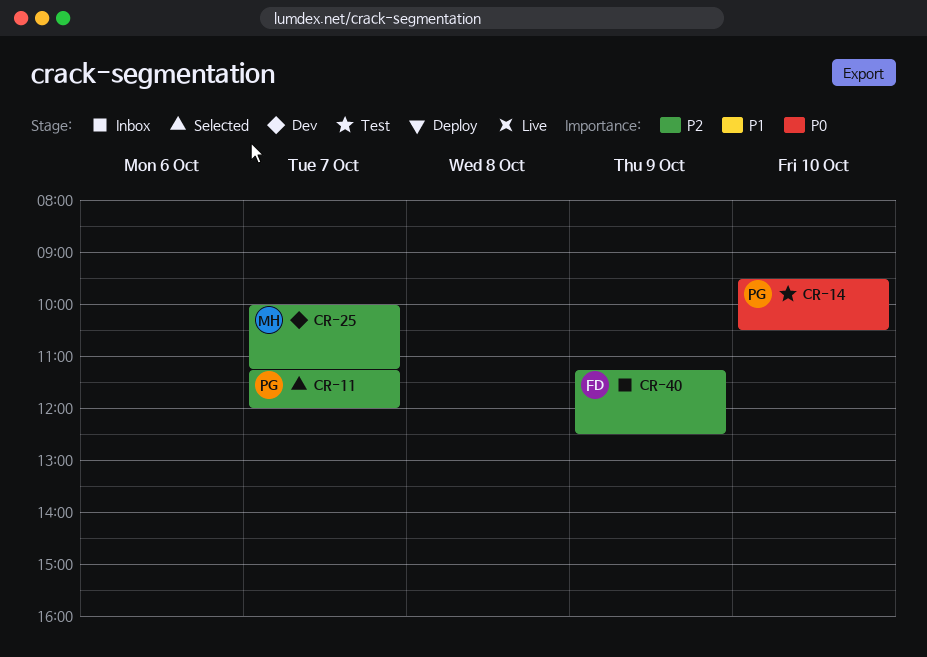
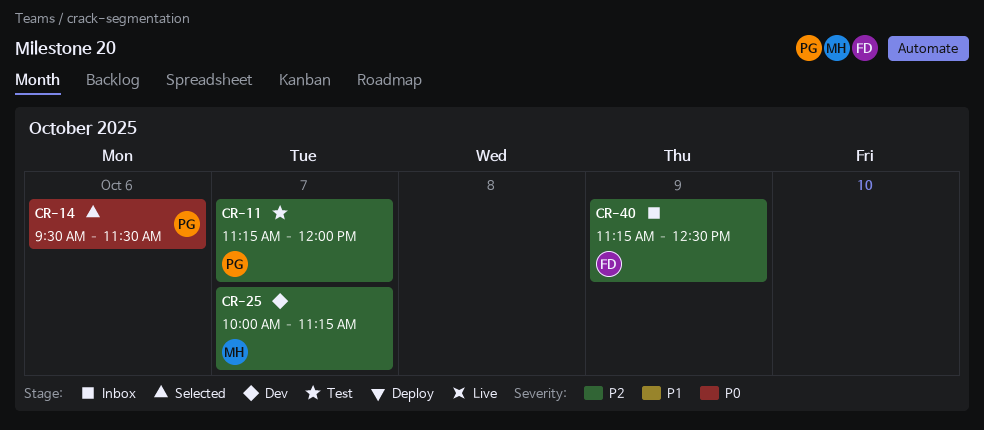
CR-11, status: Selected -> Test
CR-14, status: Test -> Selected
CR-14, day: Oct 10 -> Oct 6
CR-14, ends: 10:30 -> 11:30

